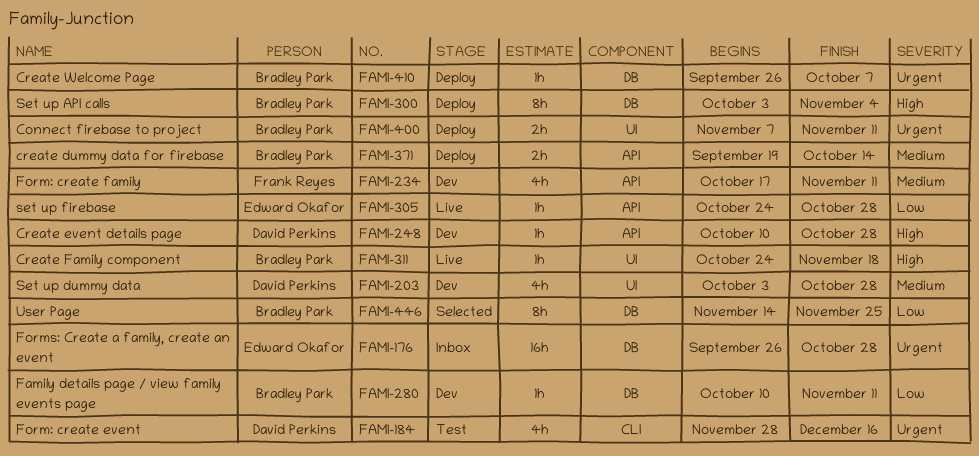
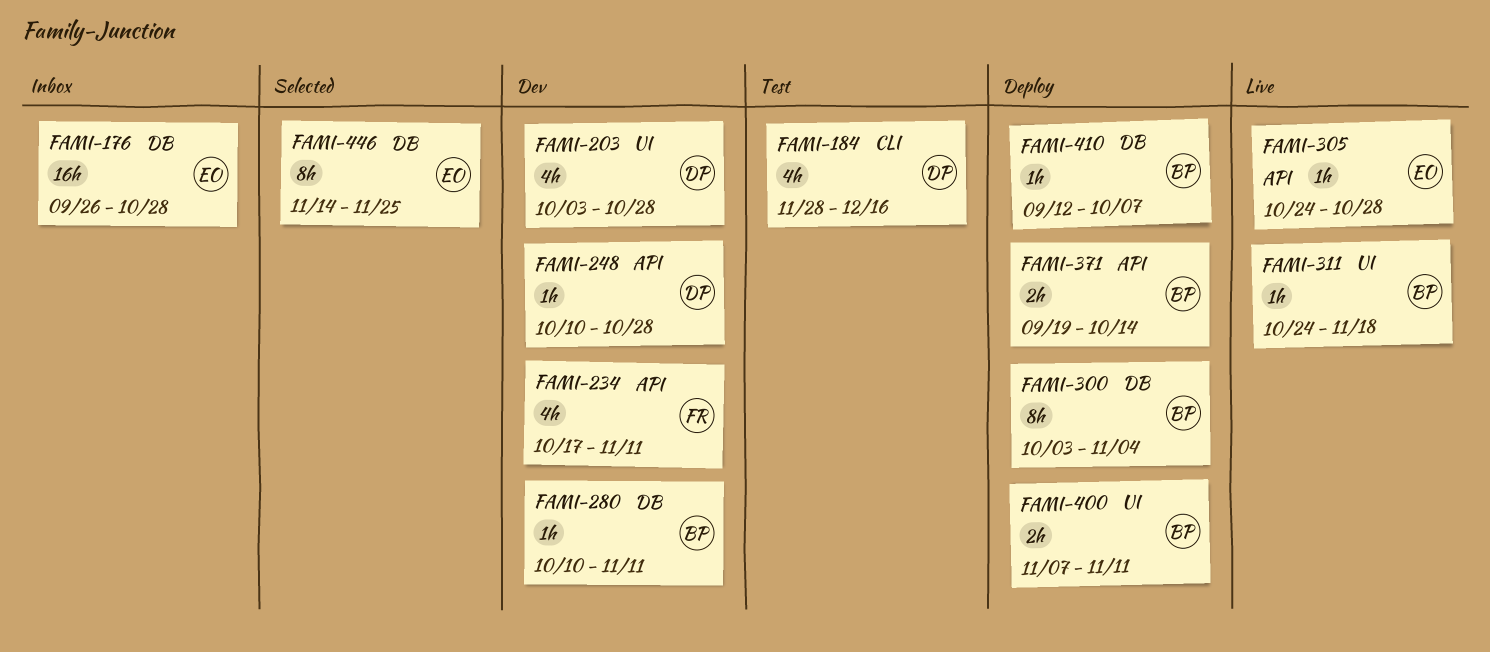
FAMI-410, start: Sep 26 -> Sep 12
FAMI-446, owner: Bradley Park -> Edward Okafor

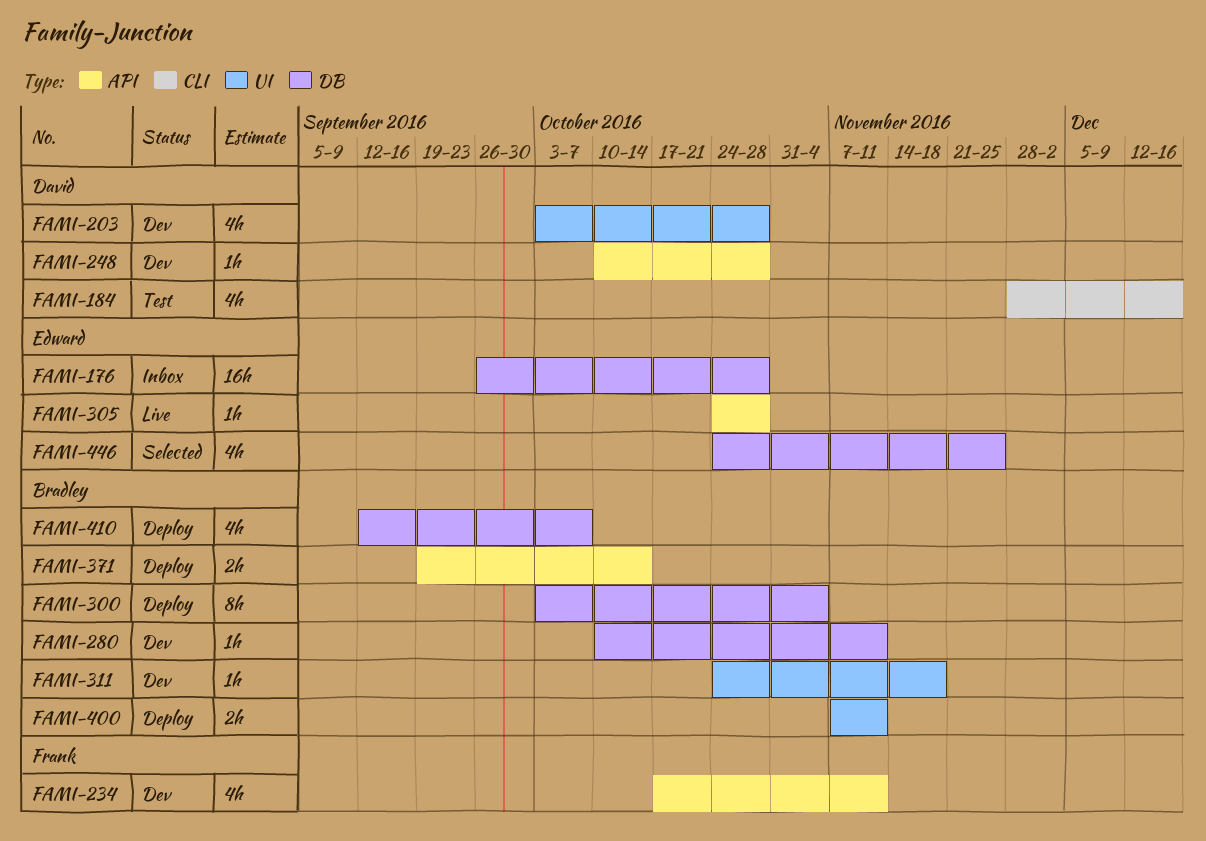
FAMI-311, status: Live -> Dev
FAMI-410, estimate: 1h -> 4h
FAMI-446, estimate: 8h -> 4h
FAMI-446, start: Nov 14 -> Oct 24

